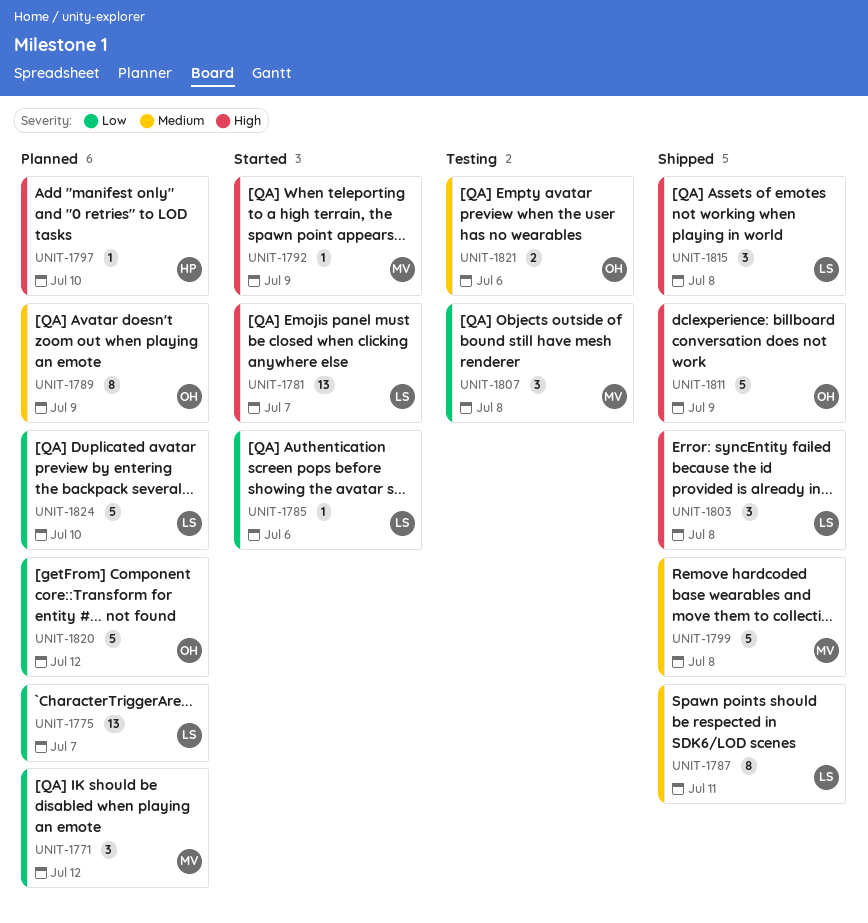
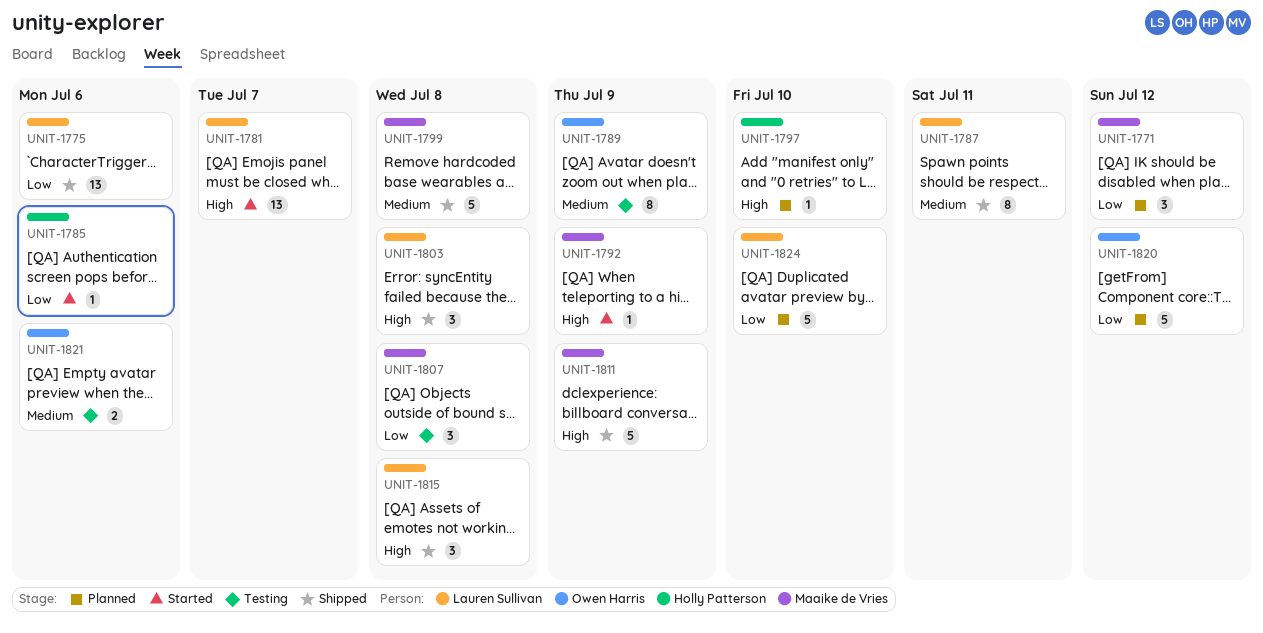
UNIT-1775, status: Planned -> Shipped
UNIT-1775, due: Jul 7 -> Jul 6
UNIT-1785, owner: Lauren Sullivan -> Holly Patterson
UNIT-1789, status: Planned -> Testing
UNIT-1811, owner: Owen Harris -> Maaike de Vries

